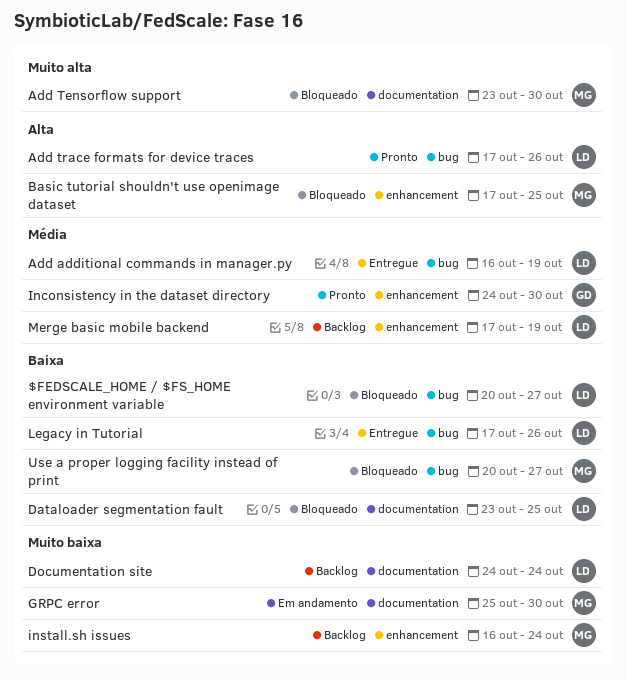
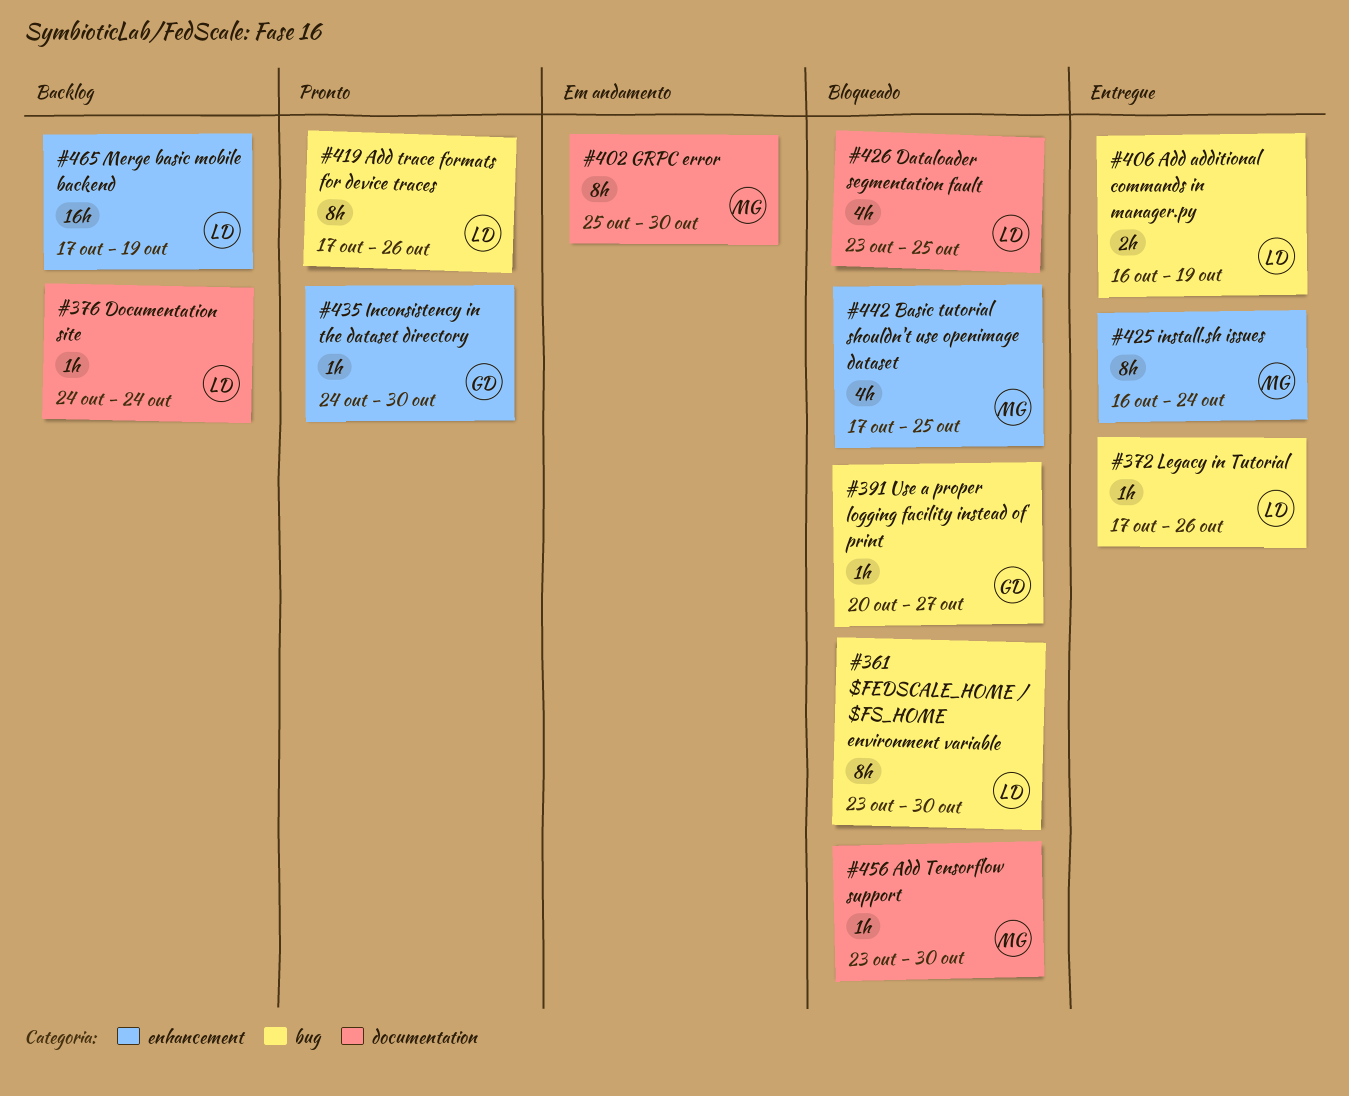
$FEDSCALE_HOME / $FS_HOME environment variable, start: Oct 20 -> Oct 23
$FEDSCALE_HOME / $FS_HOME environment variable, due: Oct 27 -> Oct 30
install.sh issues, status: Backlog -> Entregue
Use a proper logging facility instead of print, owner: MG -> GD

